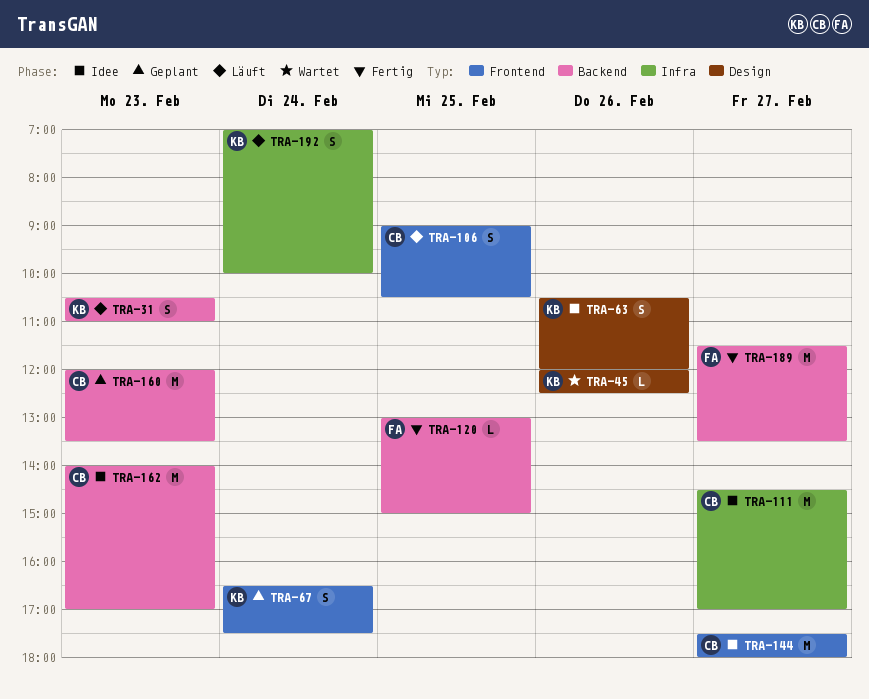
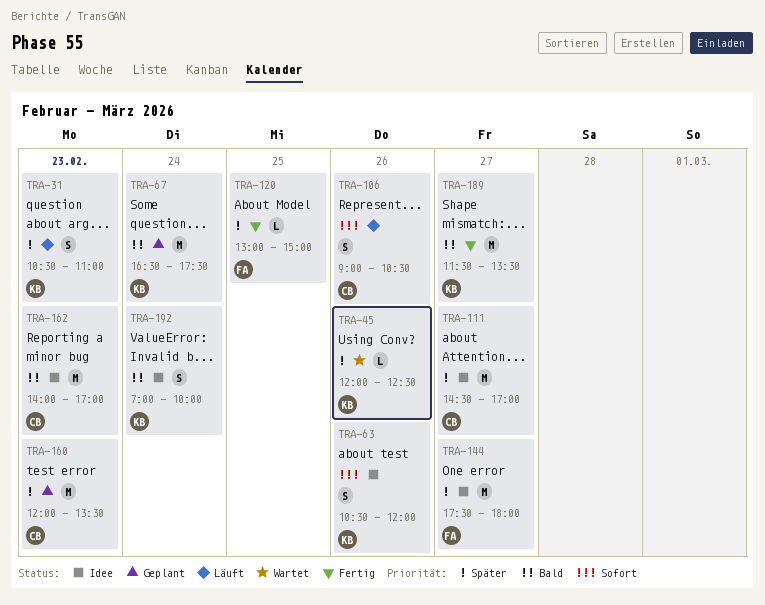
TRA-67, estimate: S -> M
TRA-106, day: Feb 25 -> Feb 26
TRA-144, owner: CB -> FA
TRA-189, owner: FA -> KB
TRA-192, status: Läuft -> Idee

